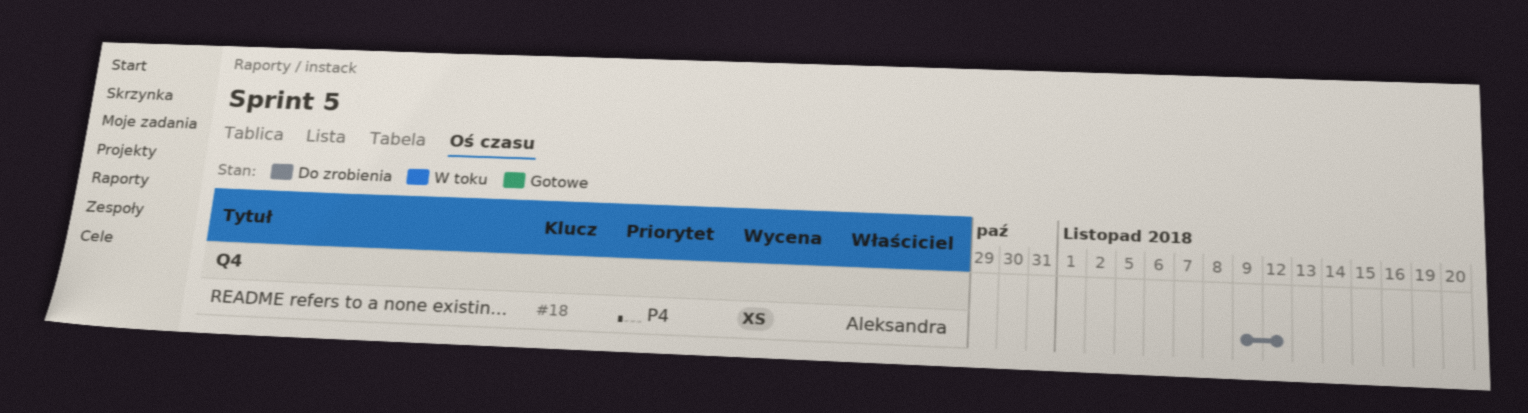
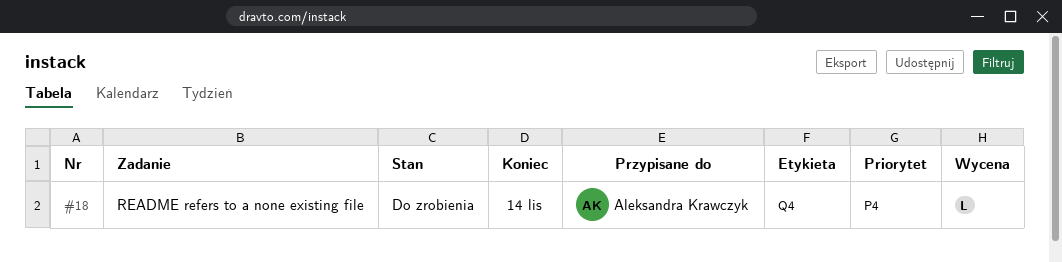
#18, estimate: XS -> L
#18, due: Nov 12 -> Nov 14

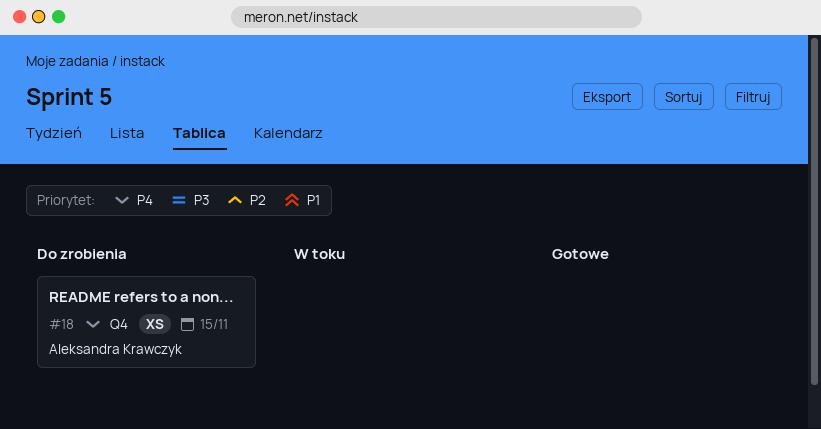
#18, estimate: L -> XS
#18, due: Nov 14 -> Nov 15

